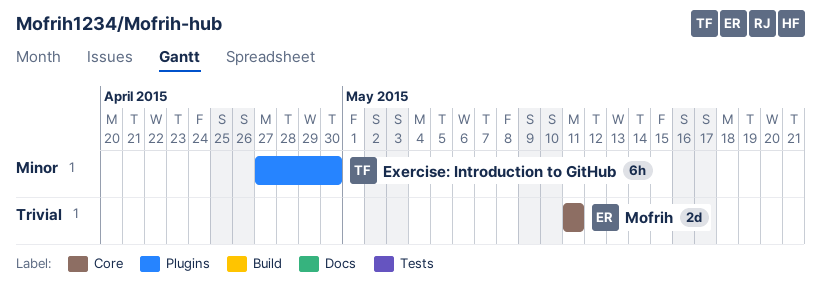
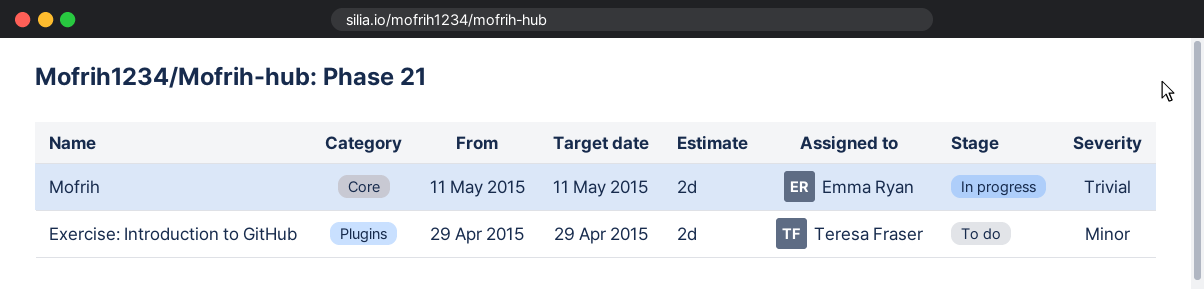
Exercise: Introduction to GitHub, estimate: 6h -> 2d
Exercise: Introduction to GitHub, start: Apr 27 -> Apr 29
Exercise: Introduction to GitHub, due: Apr 30 -> Apr 29

